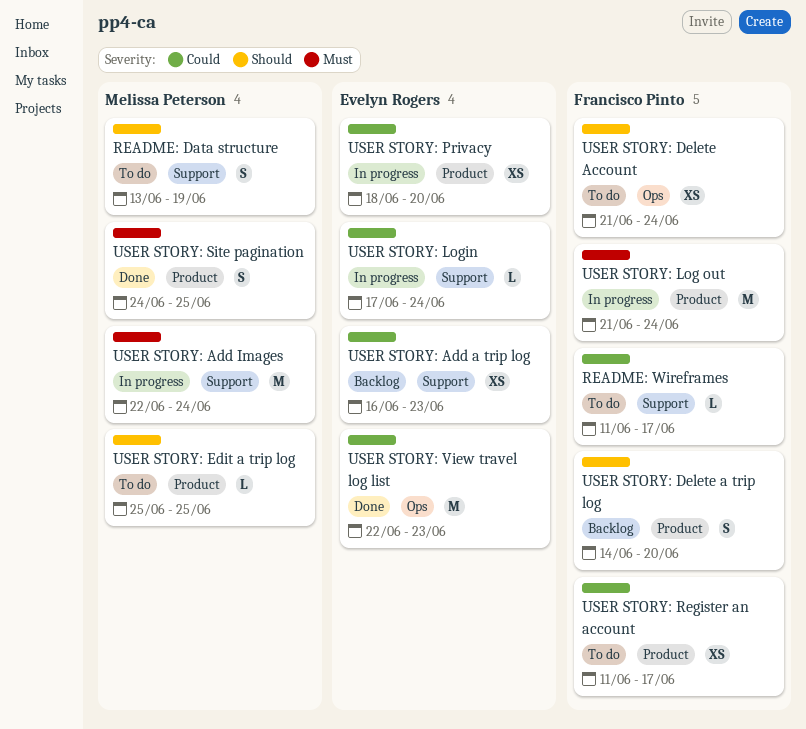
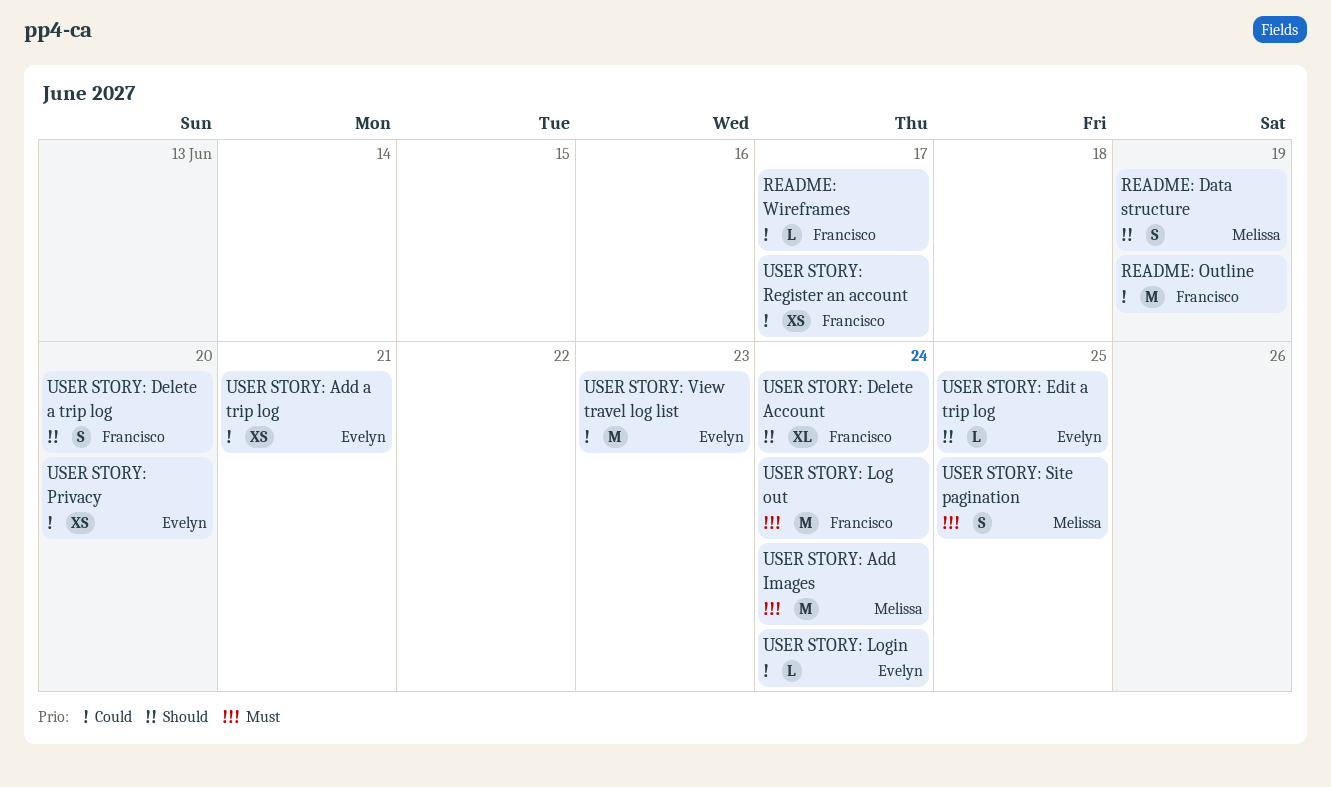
README: Outline: none -> present
USER STORY: Add a trip log, due: Jun 23 -> Jun 21
USER STORY: Delete Account, estimate: XS -> XL
USER STORY: Edit a trip log, owner: Melissa Peterson -> Evelyn Rogers

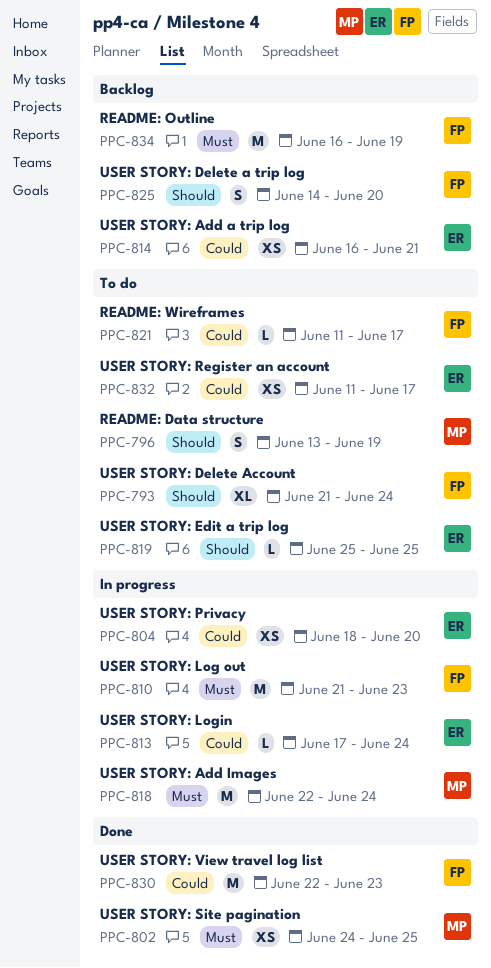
README: Outline, priority: Could -> Must
USER STORY: Log out, due: Jun 24 -> Jun 23
USER STORY: Register an account, owner: Francisco -> Evelyn
USER STORY: Site pagination, estimate: S -> XS
USER STORY: View travel log list, owner: Evelyn -> Francisco

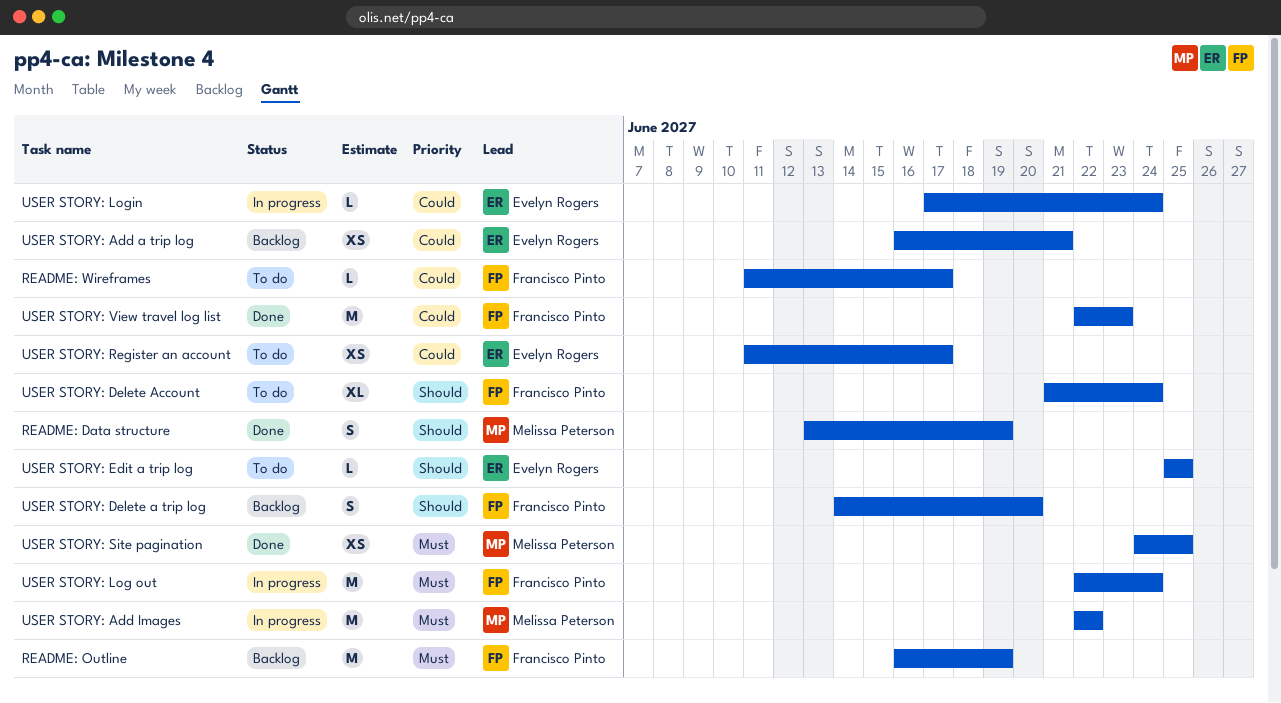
README: Data structure, status: To do -> Done
USER STORY: Add Images, due: Jun 24 -> Jun 22
USER STORY: Log out, start: Jun 21 -> Jun 22
USER STORY: Log out, due: Jun 23 -> Jun 24
USER STORY: Privacy: present -> none

